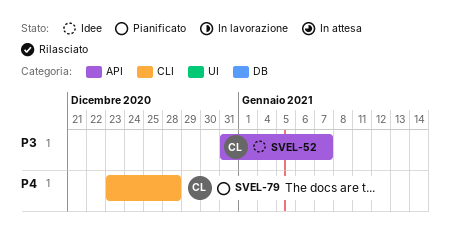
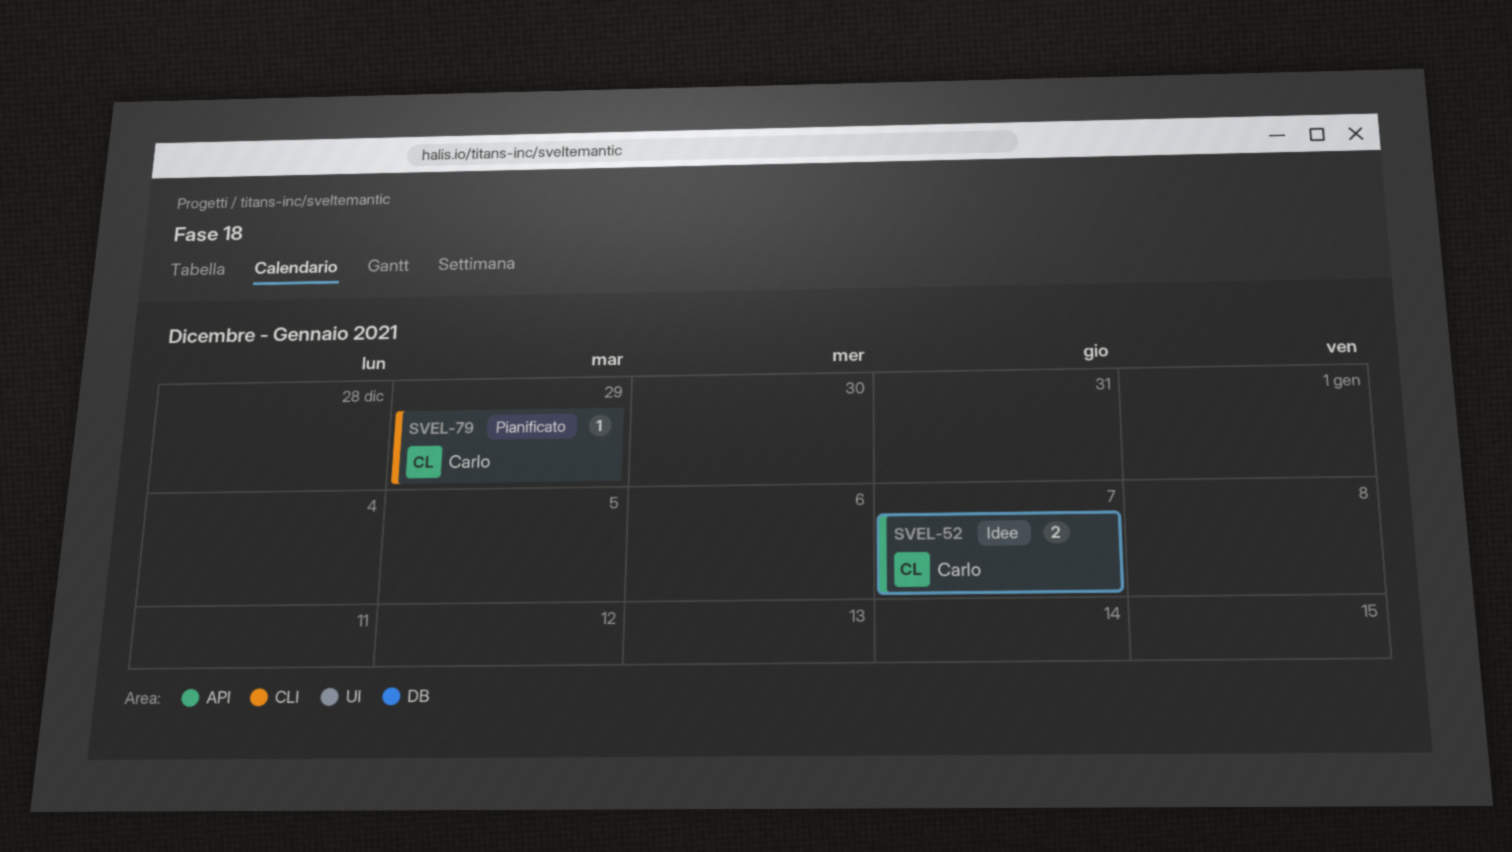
SVEL-79, due: Dec 28 -> Dec 29

